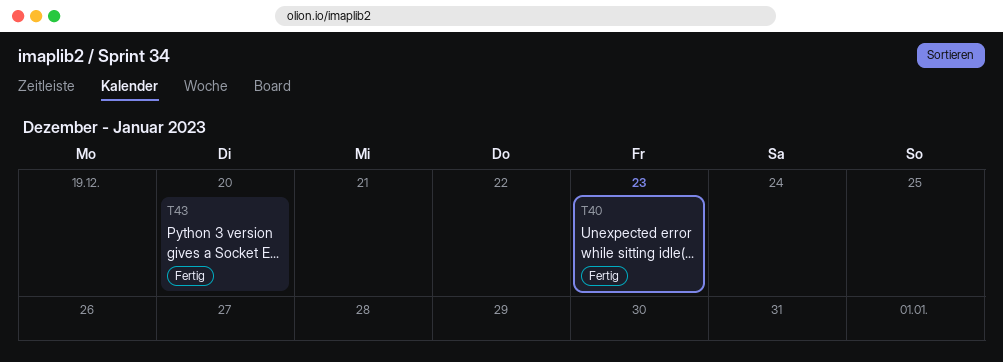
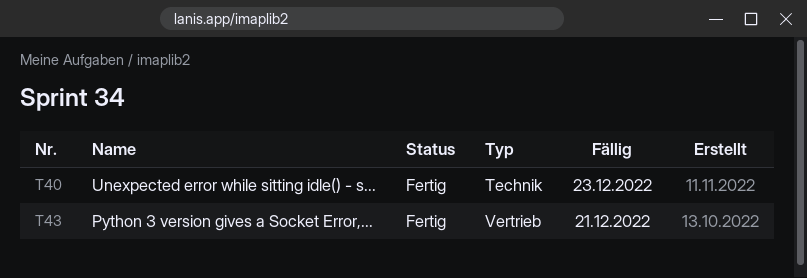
T43, due: Dec 20 -> Dec 21

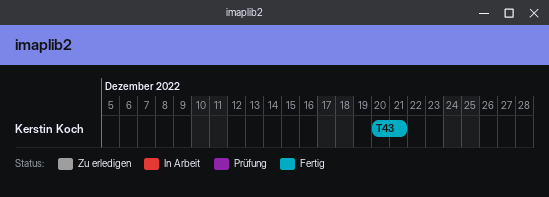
T40: present -> none

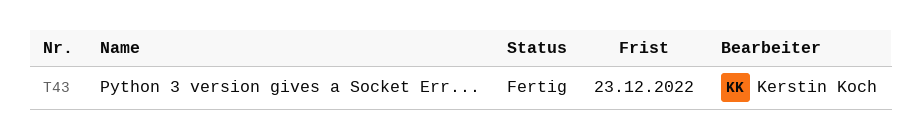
T43, due: Dec 21 -> Dec 23

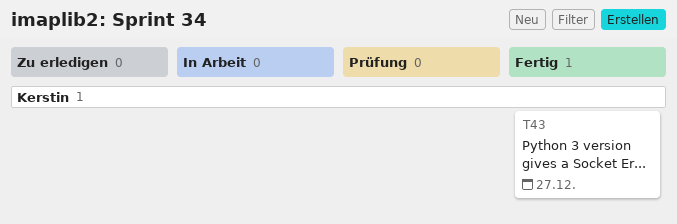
T43, due: Dec 23 -> Dec 27

